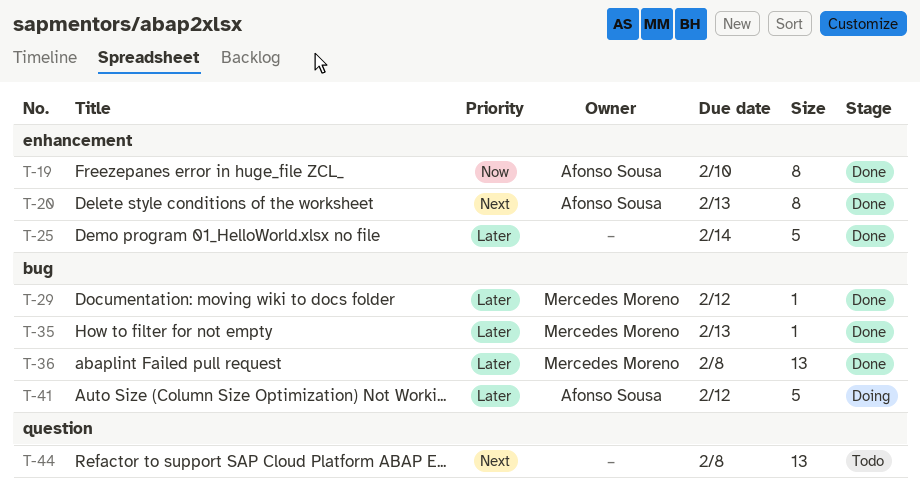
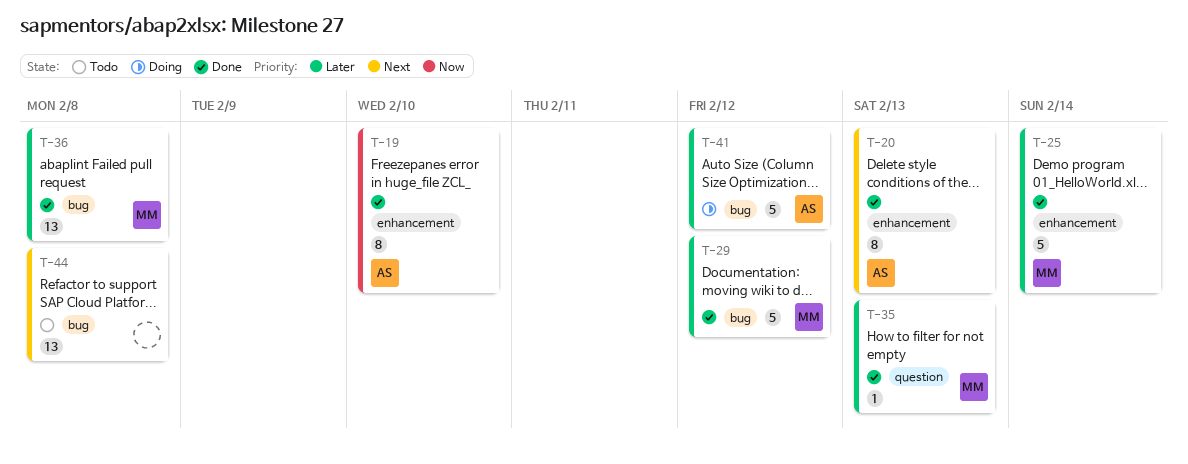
T-25, owner: none -> Mercedes Moreno
T-29, estimate: 1 -> 5
T-35, label: bug -> question
T-44, label: question -> bug

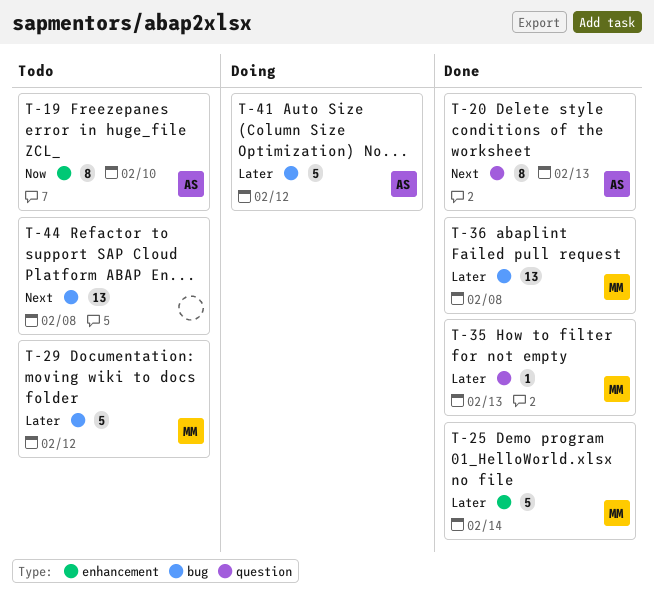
T-19, status: Done -> Todo
T-20, label: enhancement -> question
T-29, status: Done -> Todo

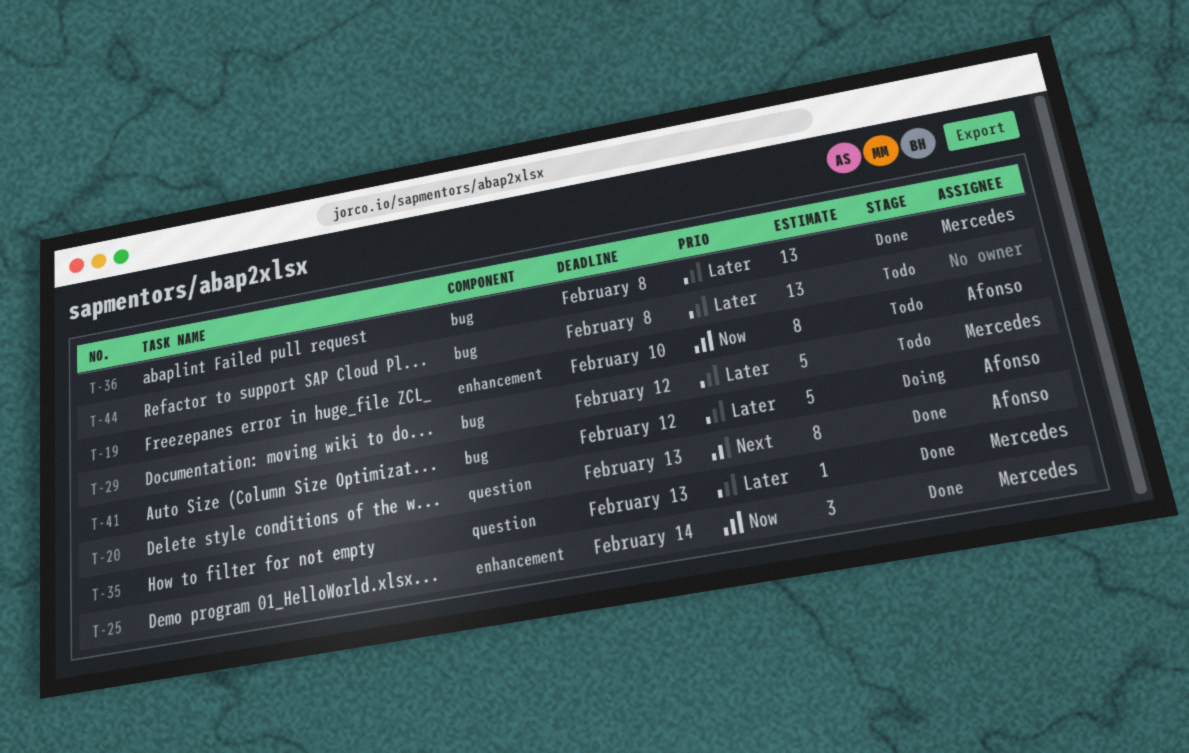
T-25, priority: Later -> Now
T-25, estimate: 5 -> 3
T-44, priority: Next -> Later

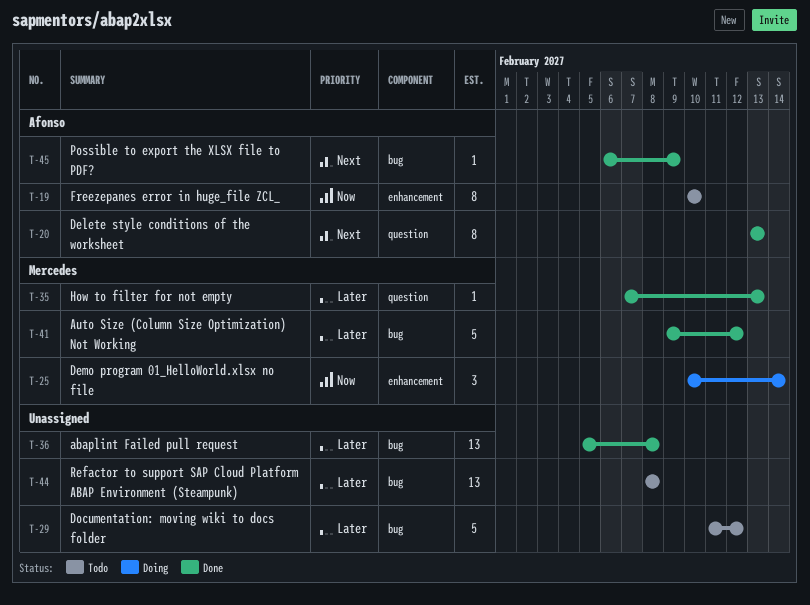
T-25, status: Done -> Doing
T-29, owner: Mercedes -> none
T-36, owner: Mercedes -> none
T-41, status: Doing -> Done
T-41, owner: Afonso -> Mercedes
T-45: none -> present

